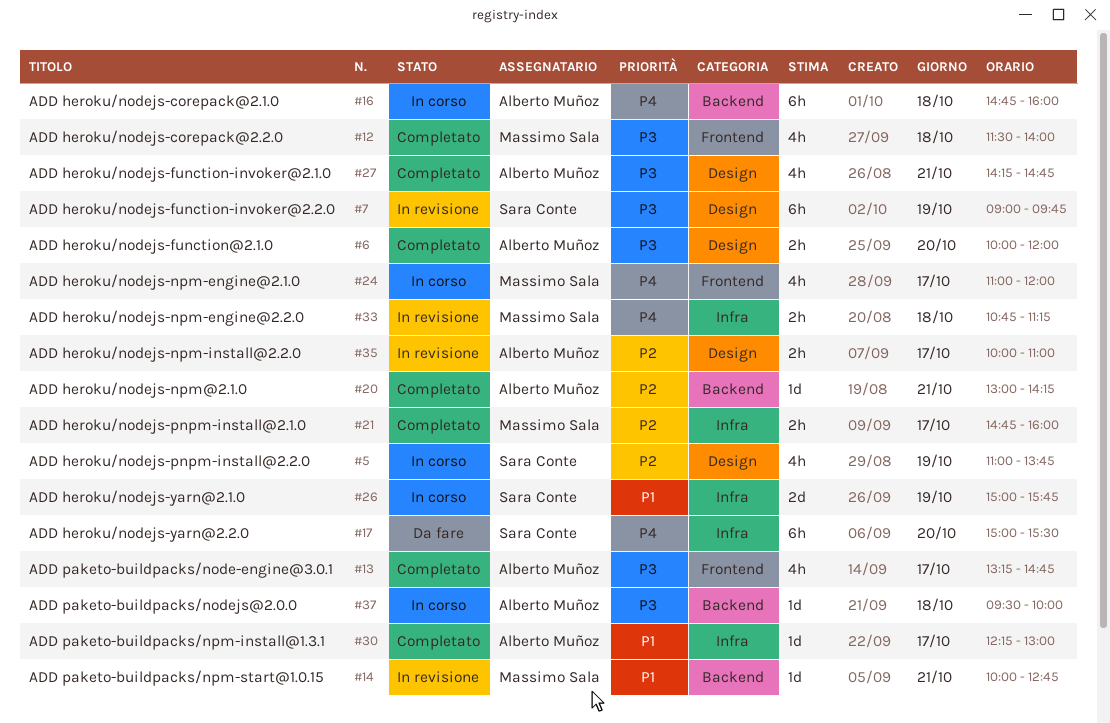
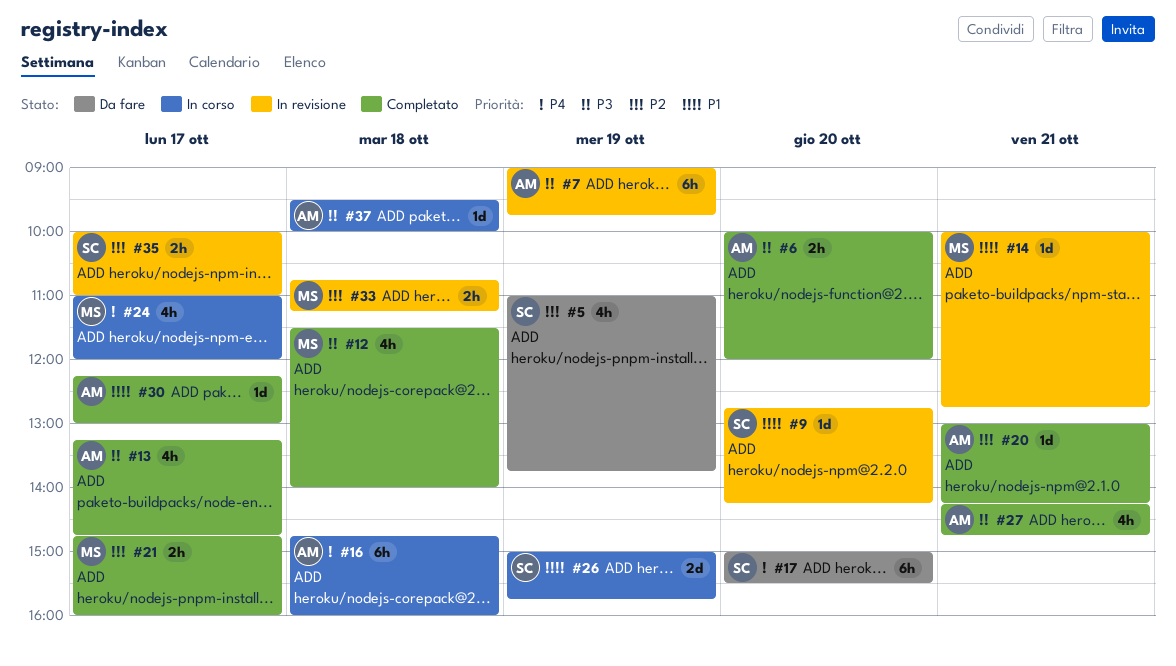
#5, status: In corso -> Da fare
#7, owner: Sara Conte -> Alberto Muñoz
#9: none -> present
#33, priority: P4 -> P2
#35, owner: Alberto Muñoz -> Sara Conte

